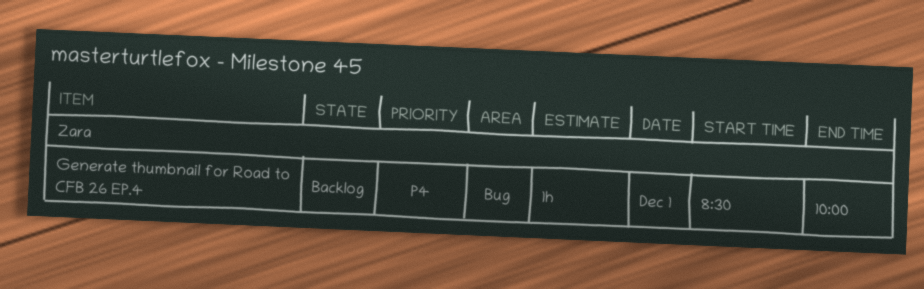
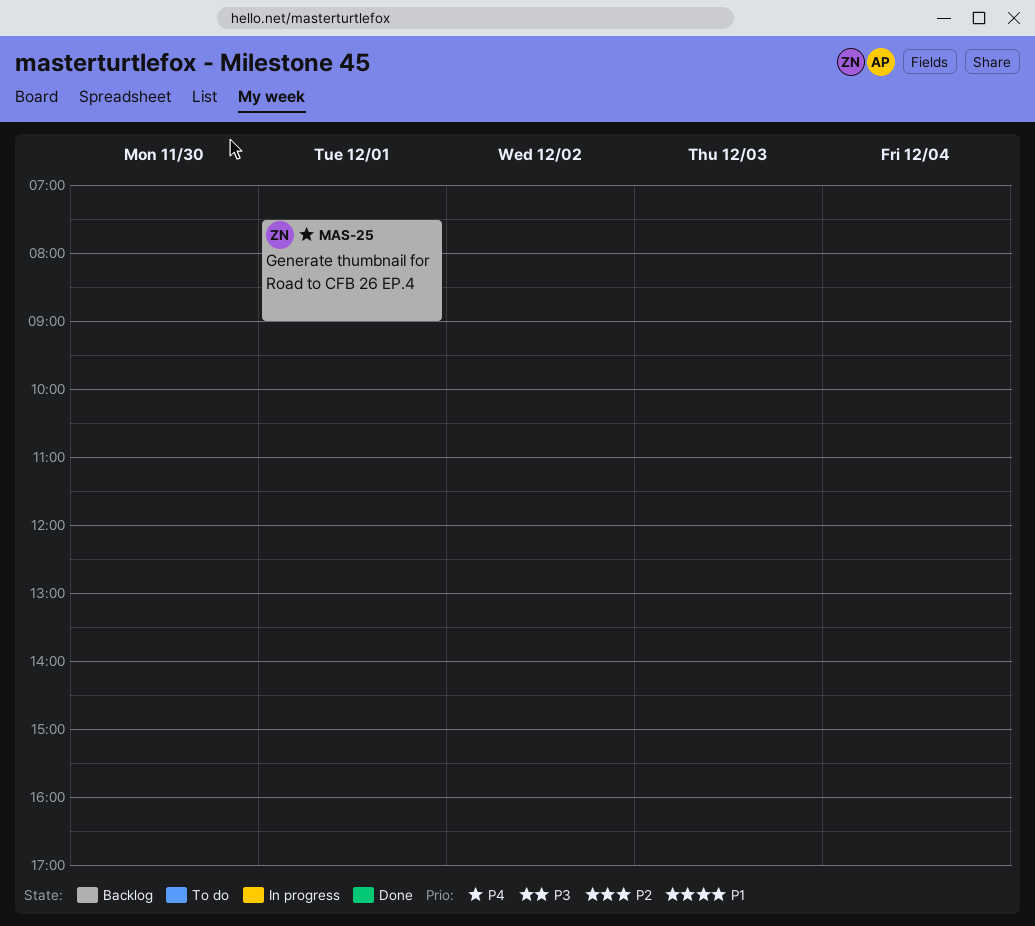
Generate thumbnail for Road to CFB 26 EP.4, begins: 08:30 -> 07:30
Generate thumbnail for Road to CFB 26 EP.4, ends: 10:00 -> 09:00

